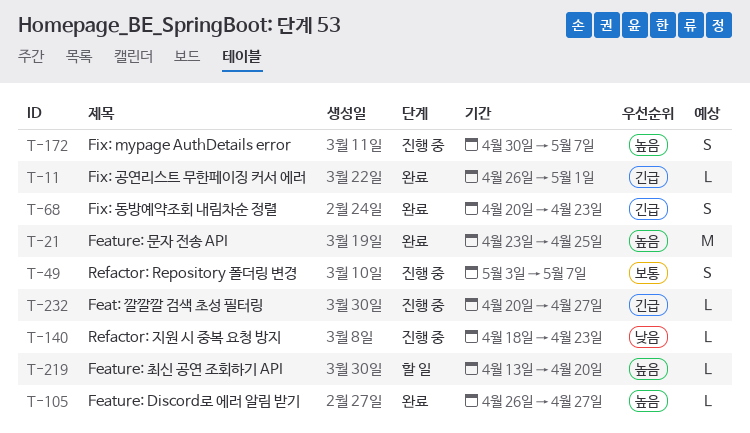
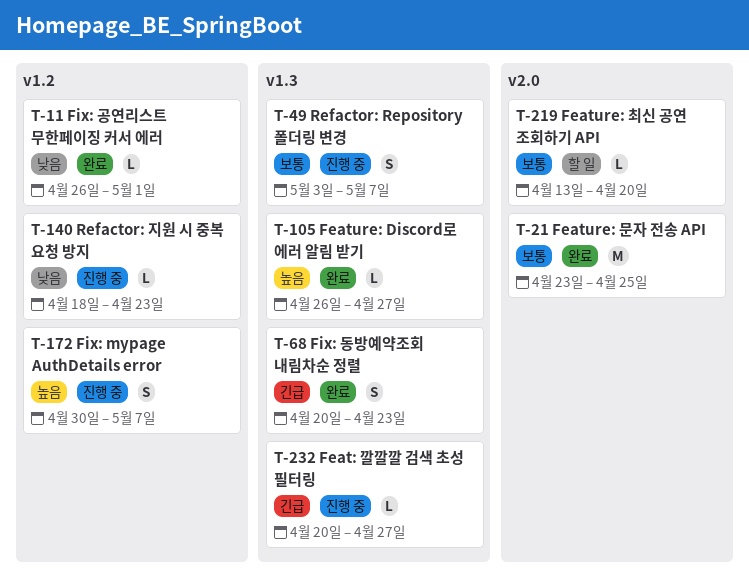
T-11, priority: 긴급 -> 낮음
T-21, priority: 높음 -> 보통
T-219, priority: 높음 -> 보통

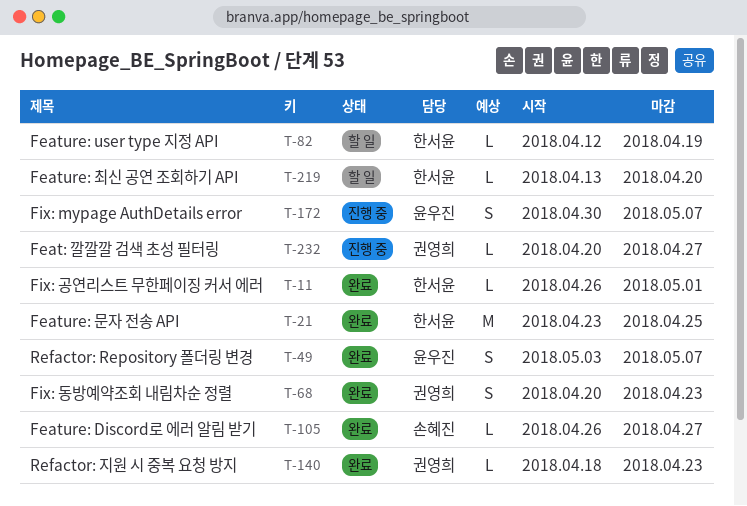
T-49, status: 진행 중 -> 완료
T-82: none -> present
T-140, status: 진행 중 -> 완료

